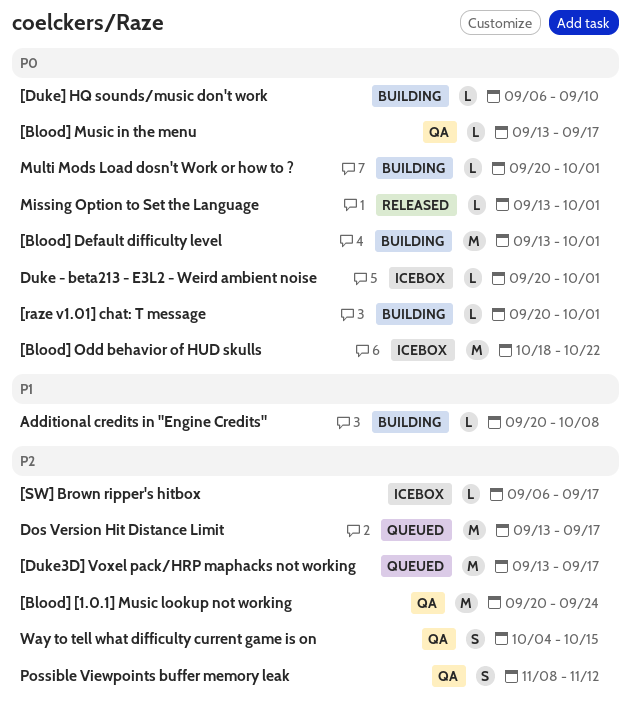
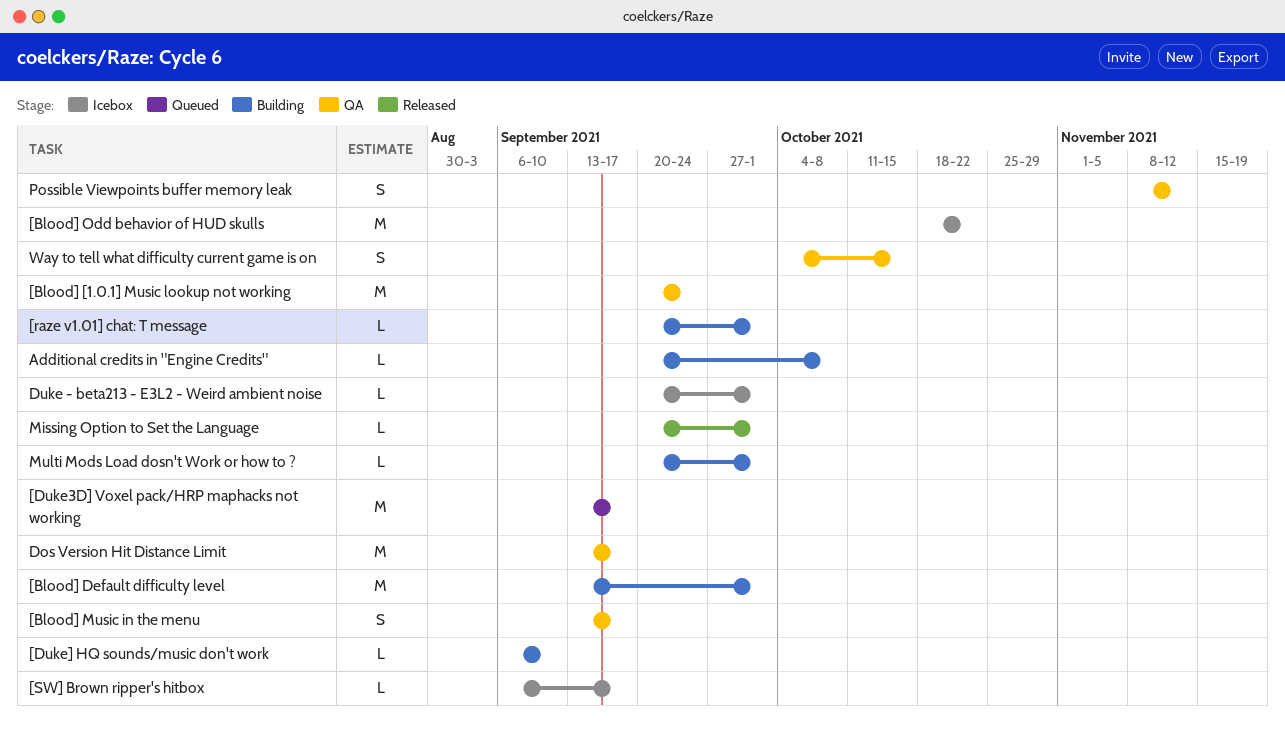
[Blood] Music in the menu, estimate: L -> S
Dos Version Hit Distance Limit, status: Queued -> QA
Missing Option to Set the Language, start: Sep 13 -> Sep 20

